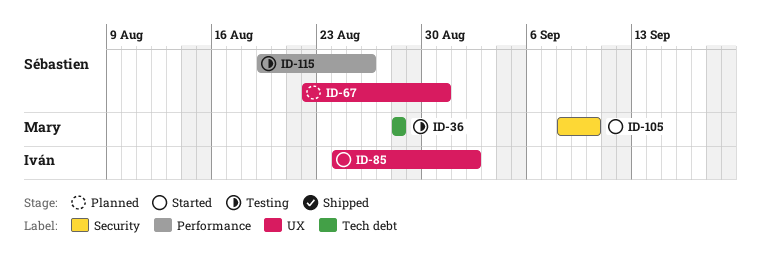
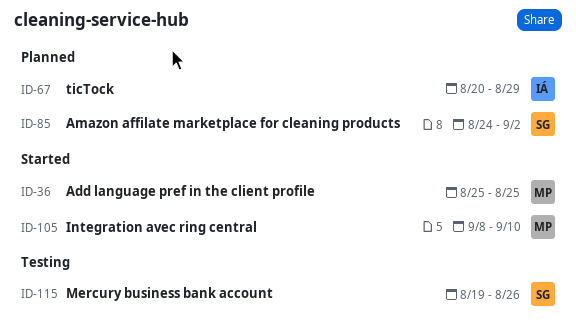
ID-36, status: Testing -> Started
ID-36, start: Aug 28 -> Aug 25
ID-36, due: Aug 28 -> Aug 25
ID-67, owner: Sébastien -> Iván
ID-67, start: Aug 22 -> Aug 20
ID-67, due: Aug 31 -> Aug 29
ID-85, status: Started -> Planned
ID-85, owner: Iván -> Sébastien

